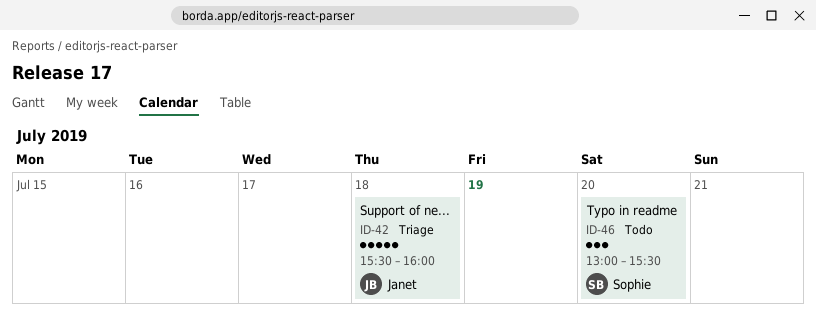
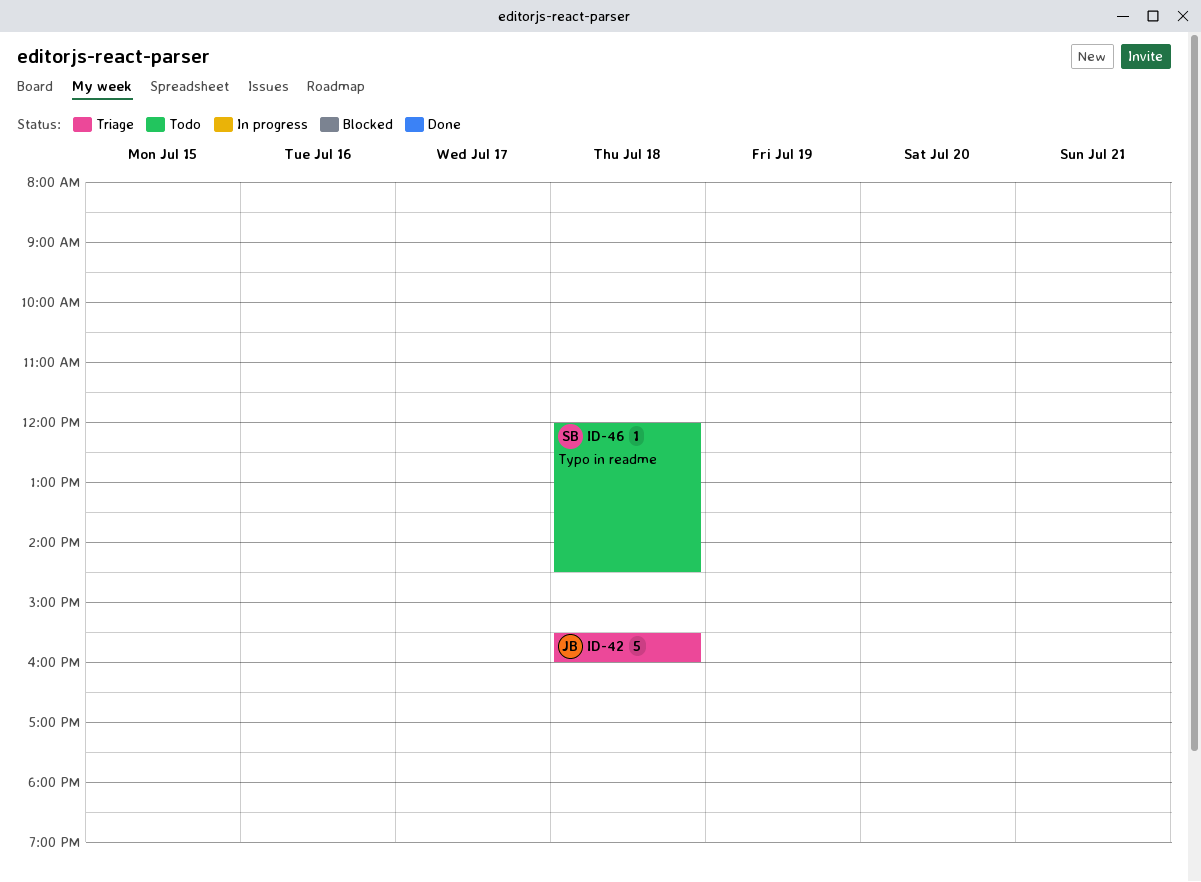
ID-46, estimate: 3 -> 1
ID-46, day: Jul 20 -> Jul 18
ID-46, begins: 13:00 -> 12:00
ID-46, ends: 15:30 -> 14:30

